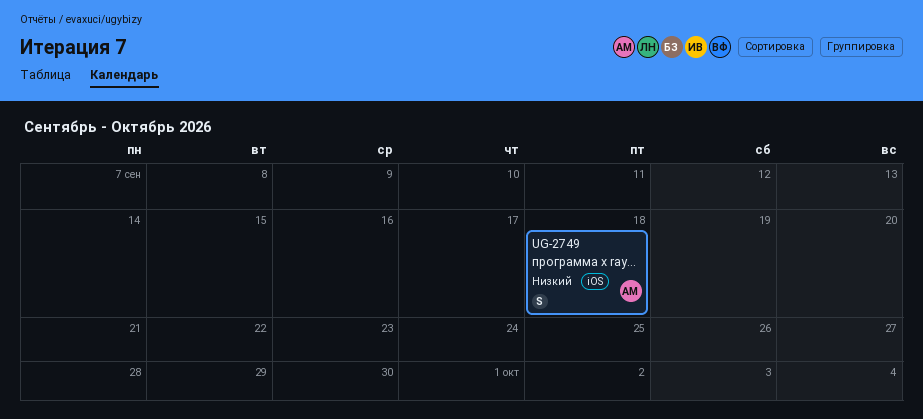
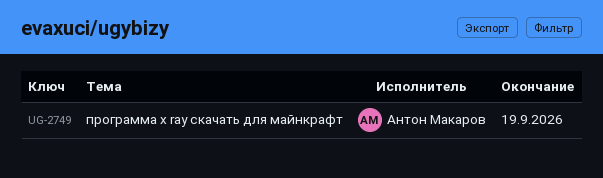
UG-2749, due: Sep 18 -> Sep 19

